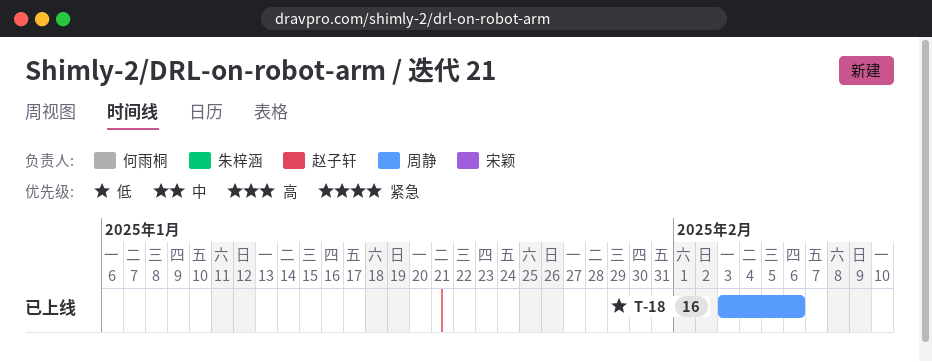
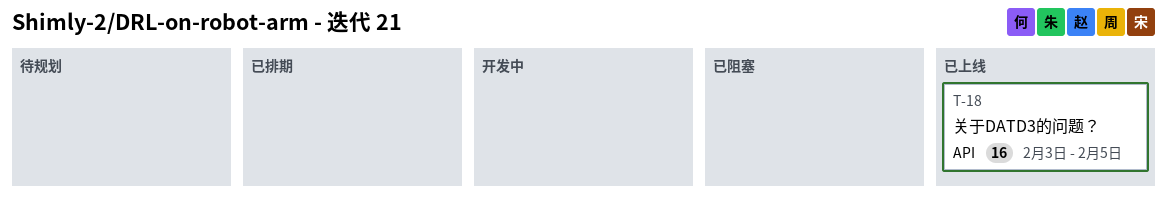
T-18, due: Feb 6 -> Feb 5

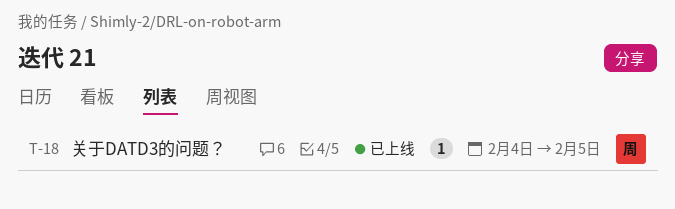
T-18, estimate: 16 -> 1
T-18, start: Feb 3 -> Feb 4

